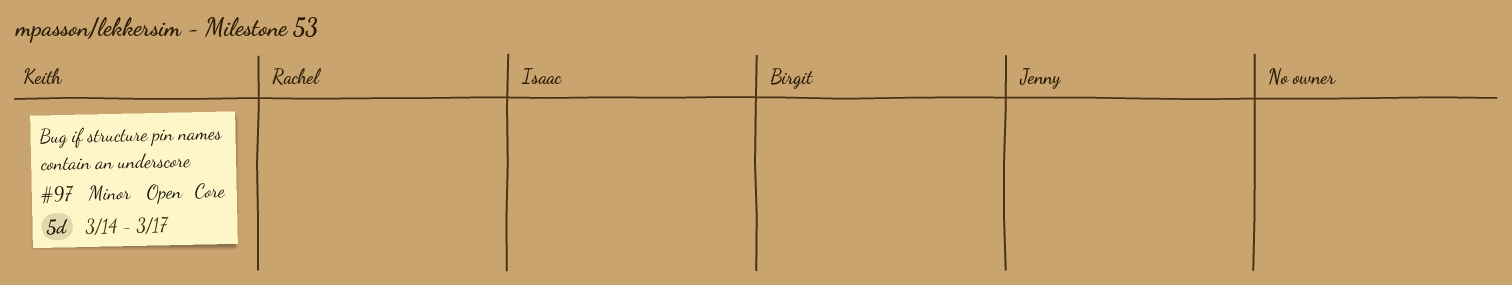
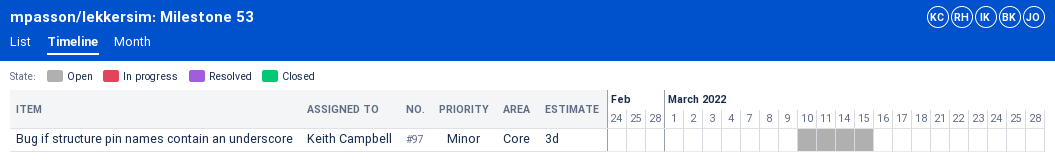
#97, estimate: 5d -> 3d
#97, start: Mar 14 -> Mar 10
#97, due: Mar 17 -> Mar 15

